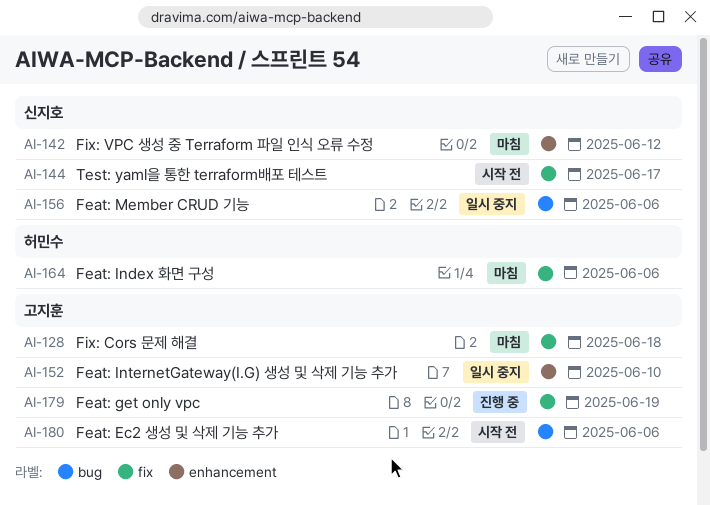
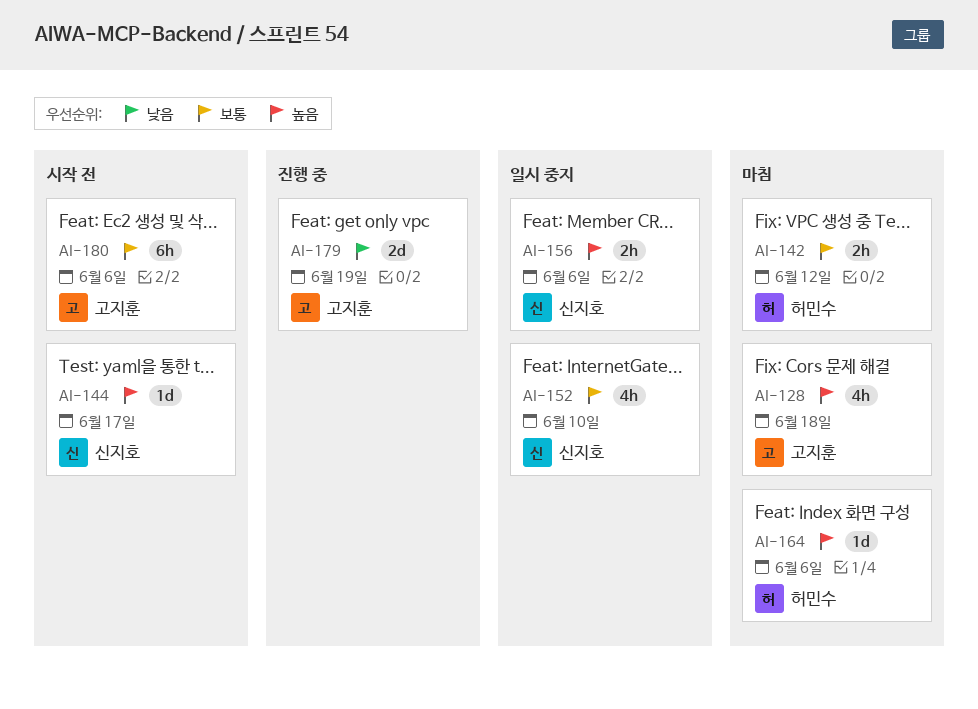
AI-142, owner: 신지호 -> 허민수
AI-152, owner: 고지훈 -> 신지호

